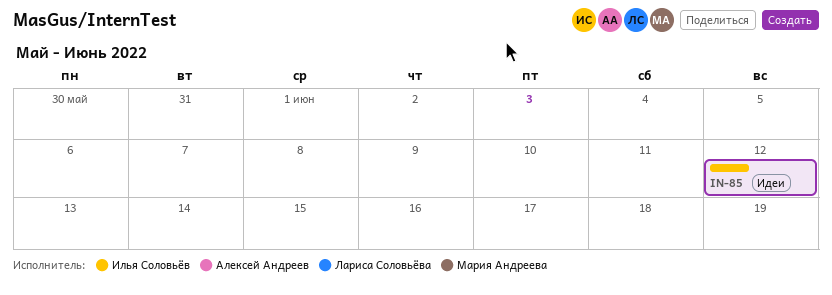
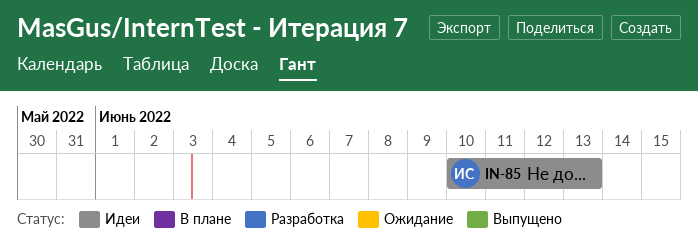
IN-85, due: Jun 12 -> Jun 13

